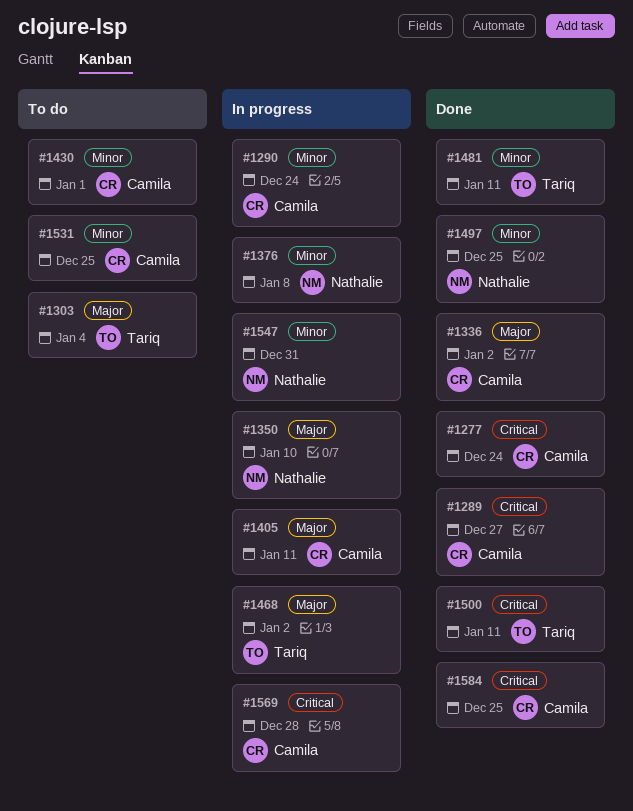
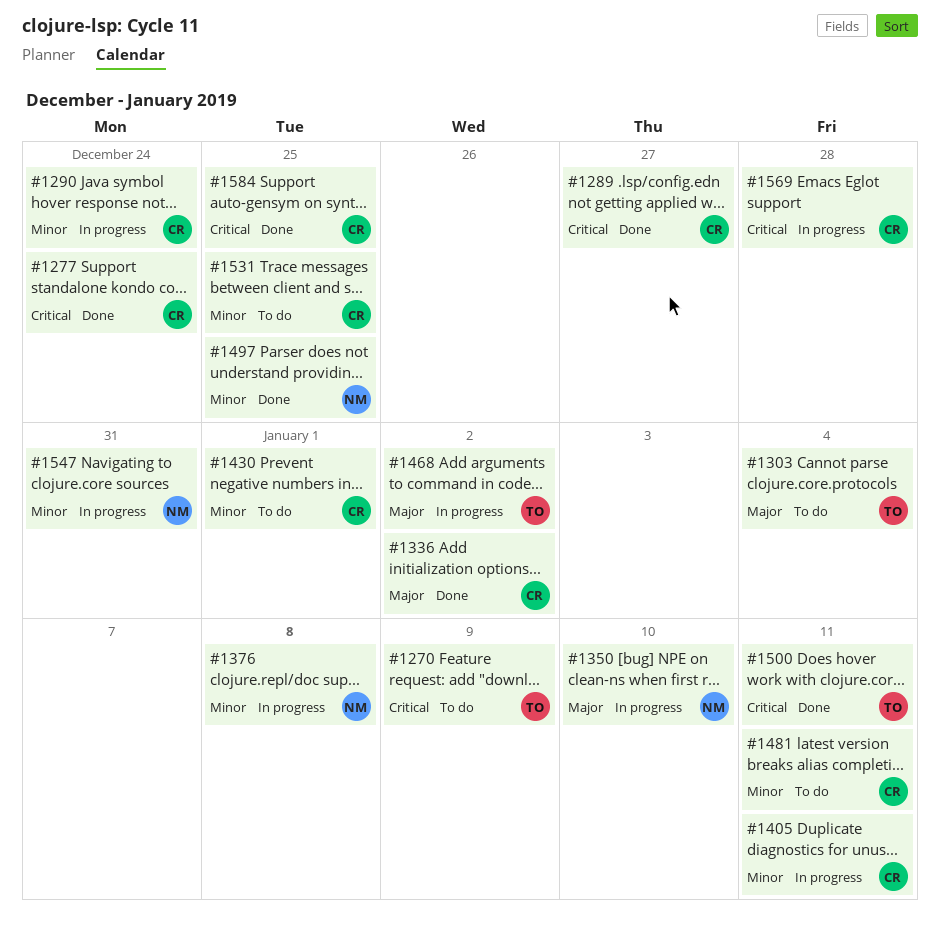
#1270: none -> present
#1405, priority: Major -> Minor
#1481, status: Done -> To do
#1481, owner: Tariq -> Camila

